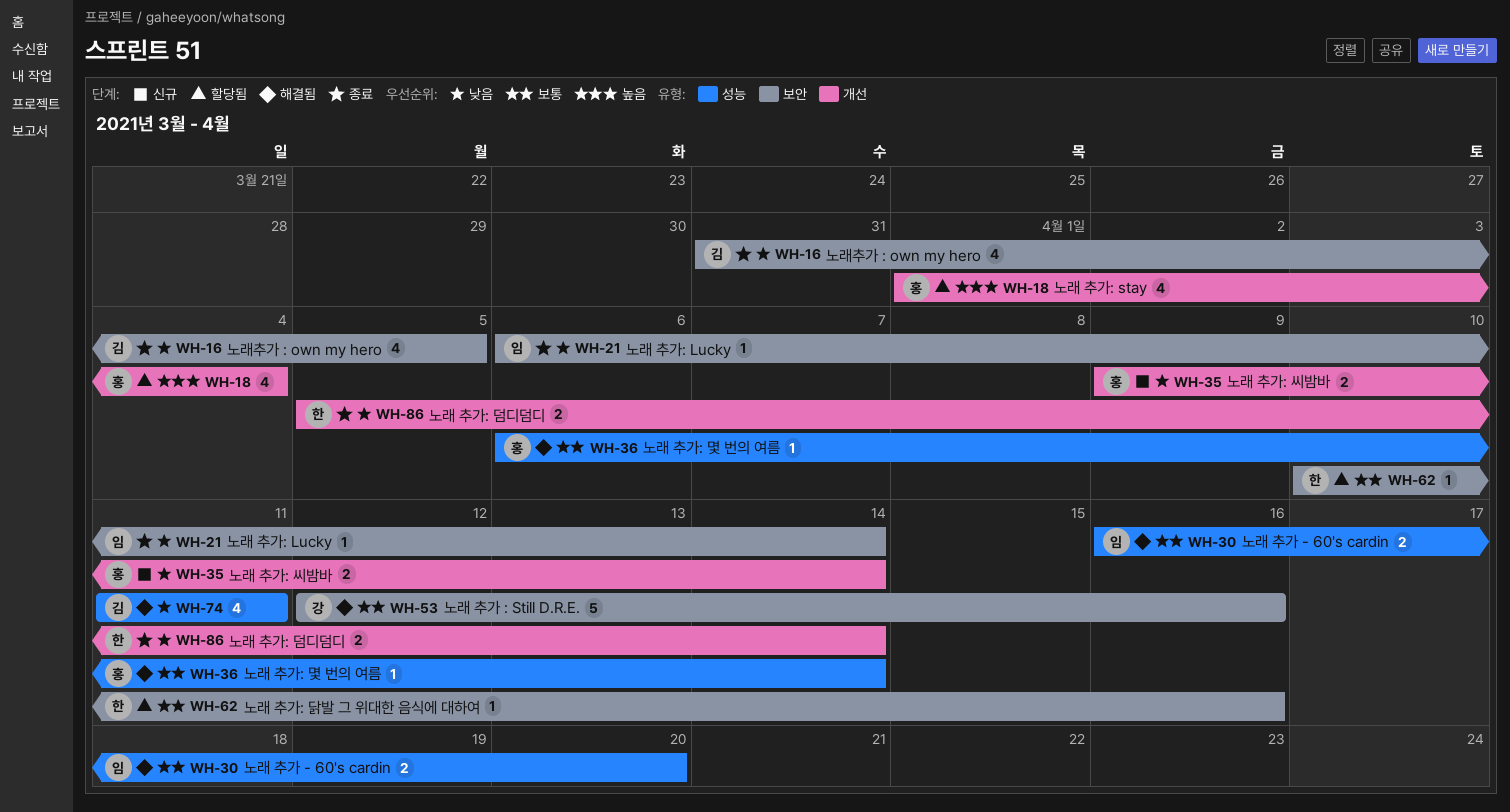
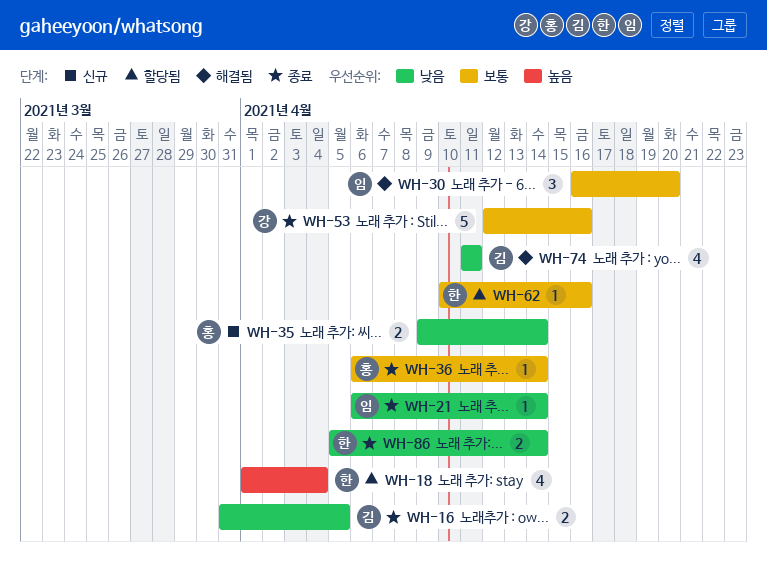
WH-16, estimate: 4 -> 2
WH-18, owner: 홍 -> 한
WH-30, estimate: 2 -> 3
WH-36, status: 해결됨 -> 종료
WH-53, status: 해결됨 -> 종료

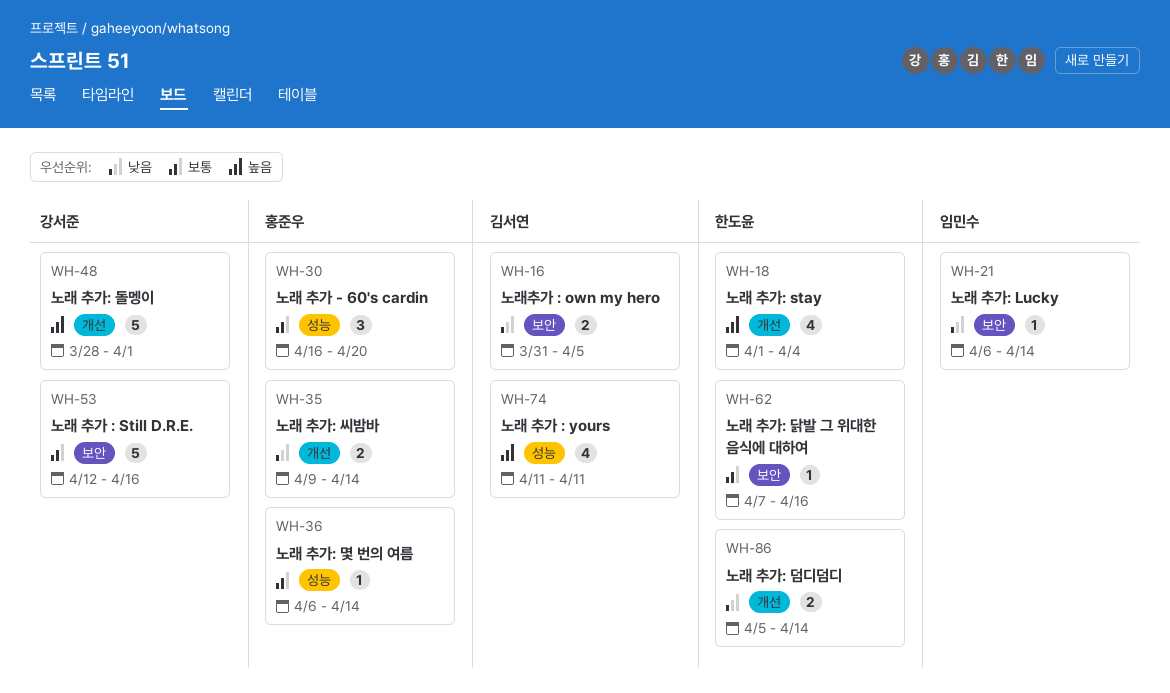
WH-30, owner: 임민수 -> 홍준우
WH-48: none -> present
WH-62, start: Apr 10 -> Apr 7
WH-74, priority: 낮음 -> 높음

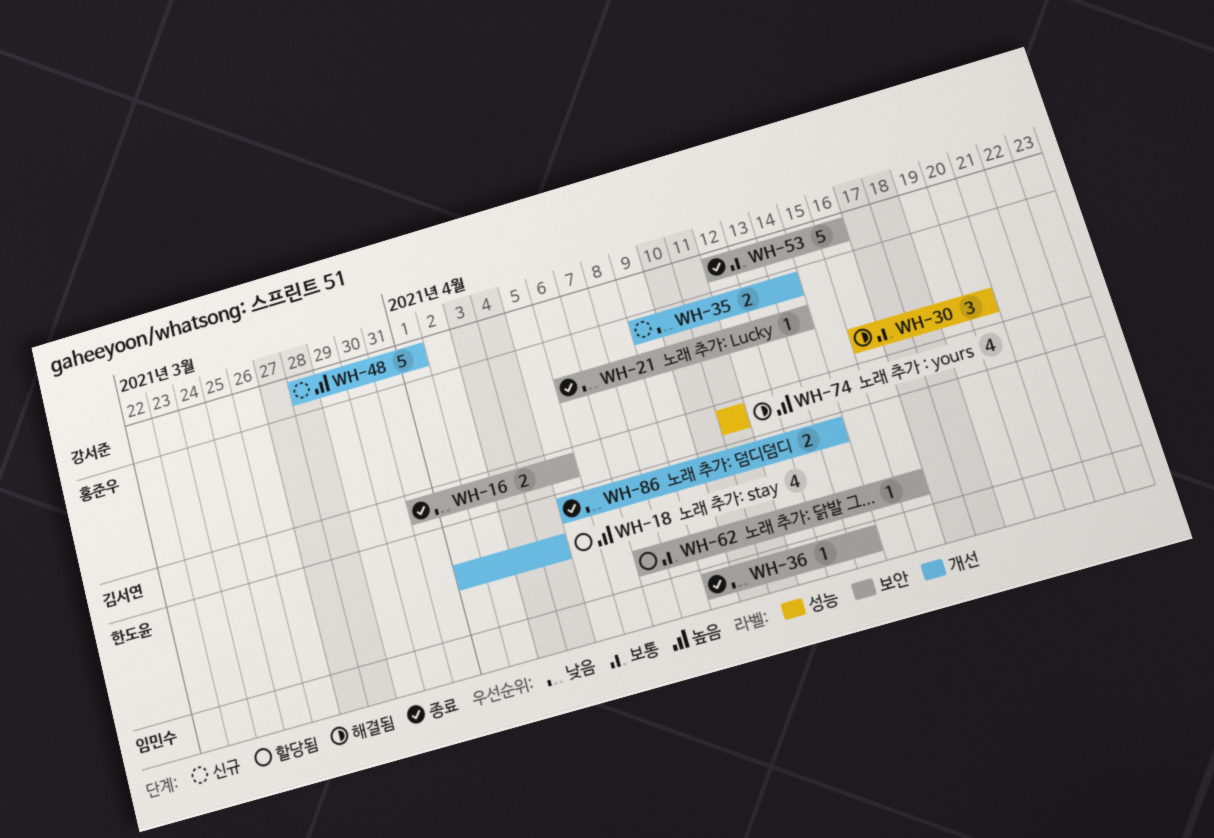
WH-21, owner: 임민수 -> 홍준우
WH-36, owner: 홍준우 -> 임민수
WH-36, priority: 보통 -> 낮음
WH-36, label: 성능 -> 보안
WH-36, start: Apr 6 -> Apr 9

